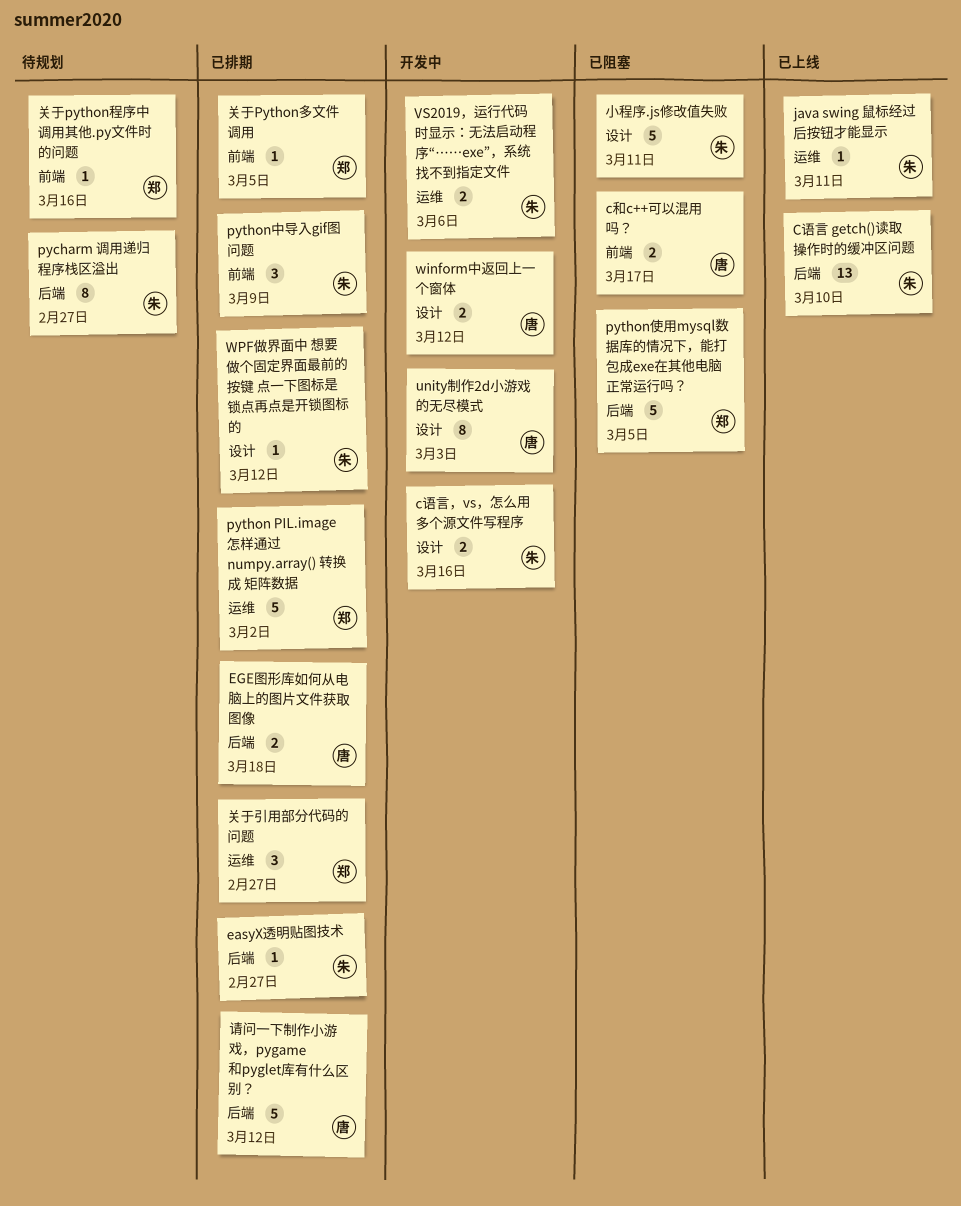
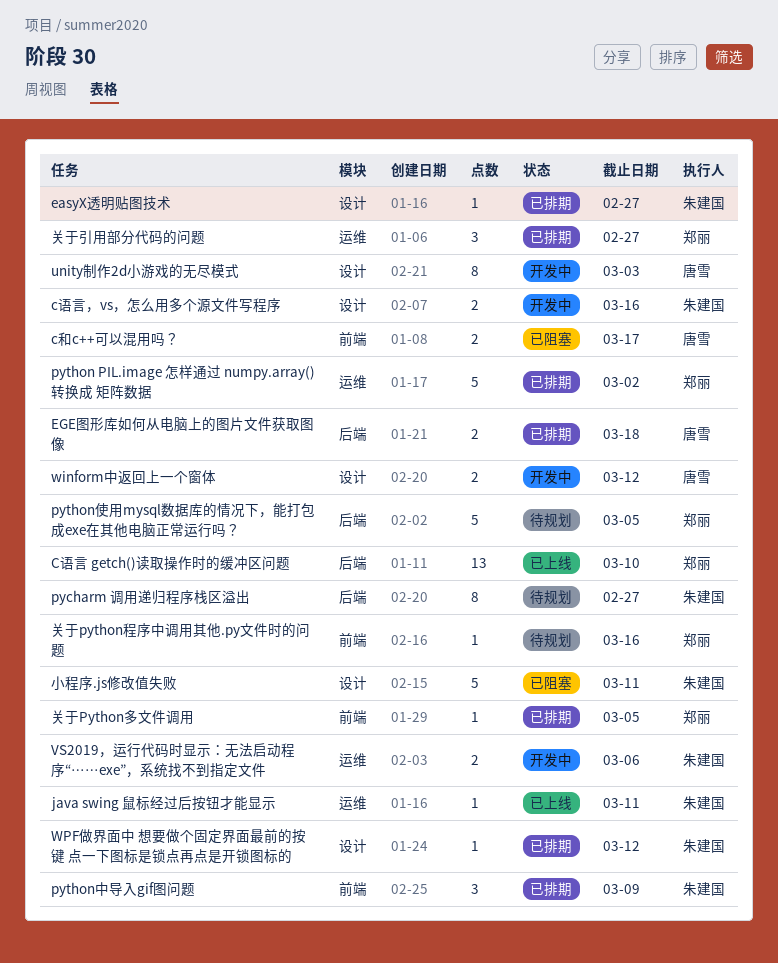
C语言 getch()读取操作时的缓冲区问题, owner: 朱建国 -> 郑丽
easyX透明贴图技术, label: 后端 -> 设计
python使用mysql数据库的情况下，能打包成exe在其他电脑正常运行吗？, status: 已阻塞 -> 待规划
请问一下制作小游戏，pygame和pyglet库有什么区别？: present -> none

